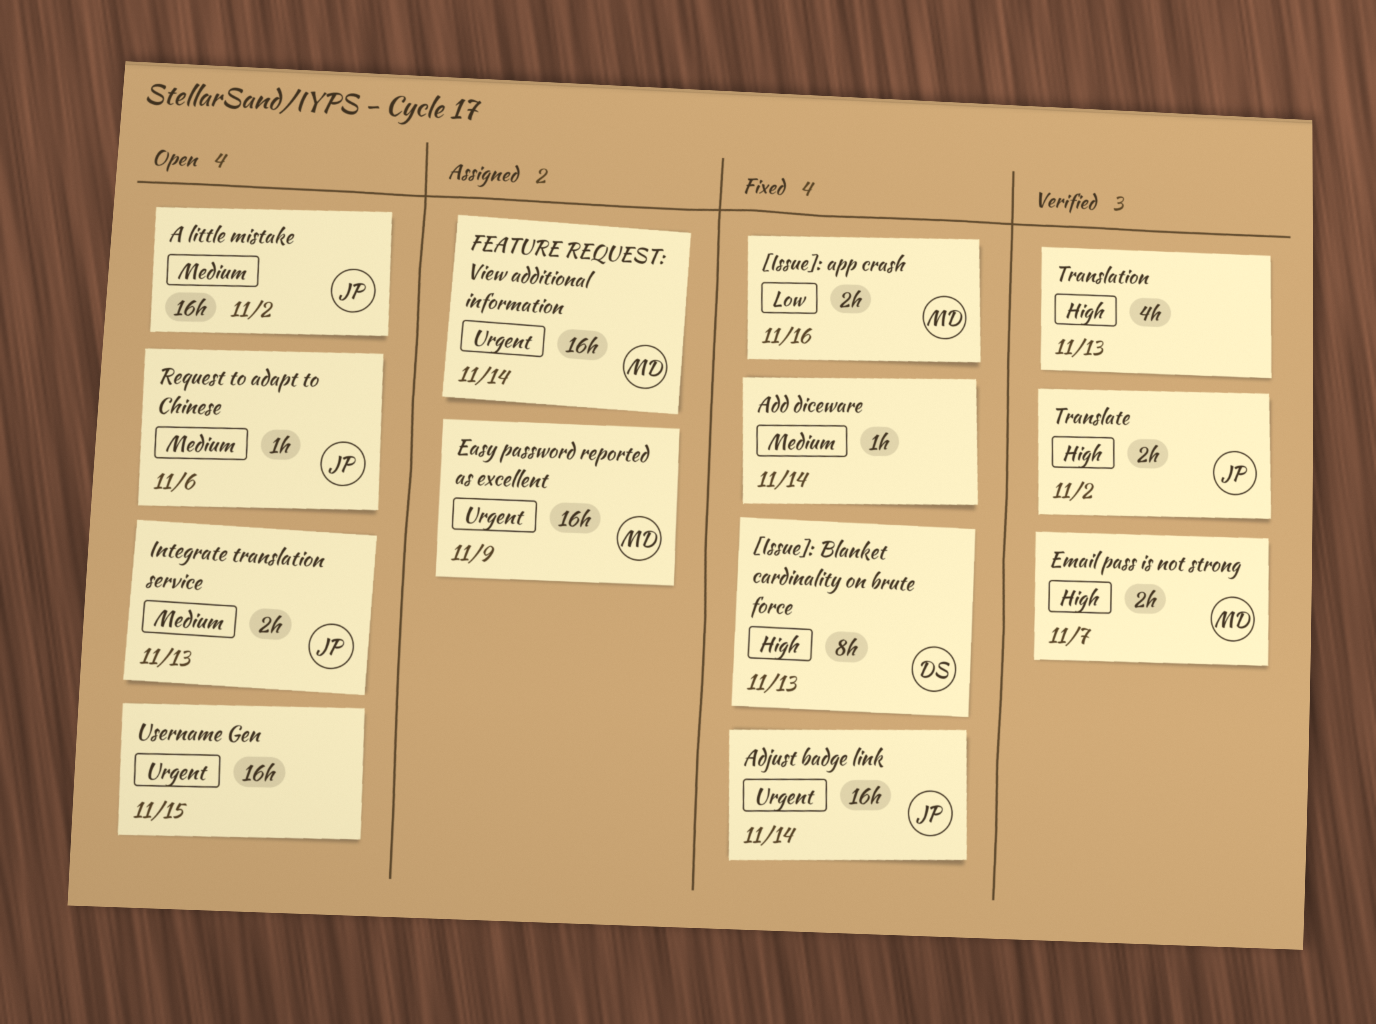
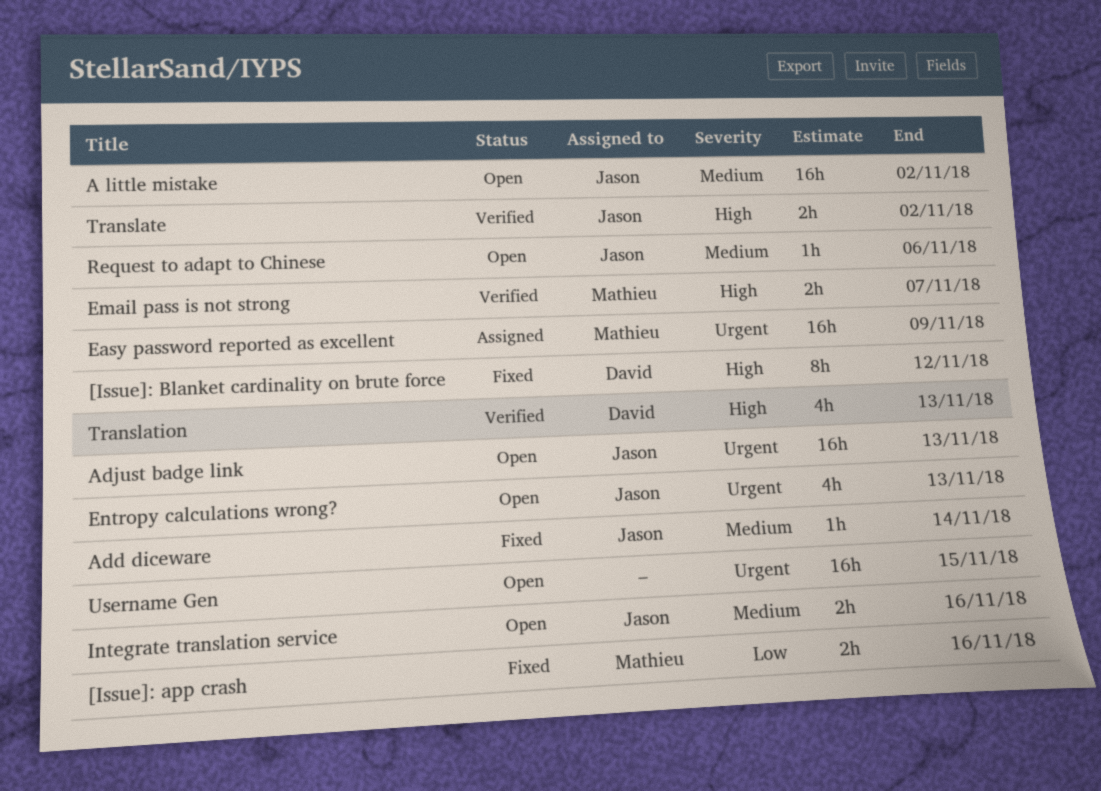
[Issue]: Blanket cardinality on brute force, due: Nov 13 -> Nov 12
Add diceware, owner: none -> Jason
Adjust badge link, status: Fixed -> Open
Adjust badge link, due: Nov 14 -> Nov 13
Entropy calculations wrong?: none -> present
FEATURE REQUEST: View additional information: present -> none
Integrate translation service, due: Nov 13 -> Nov 16
Translation, owner: none -> David

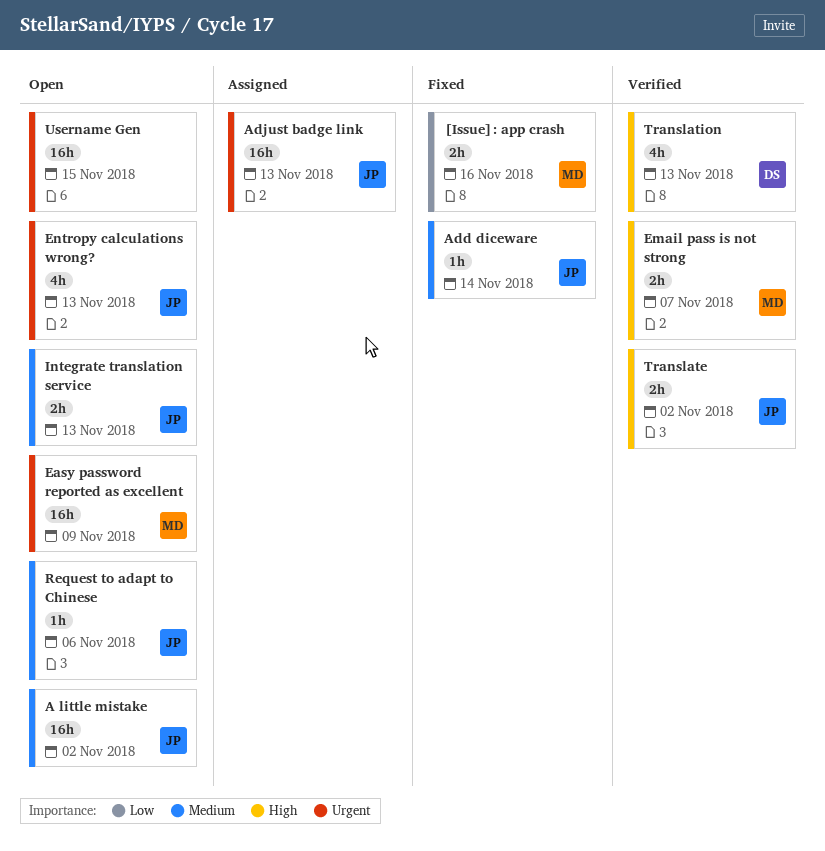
[Issue]: Blanket cardinality on brute force: present -> none
Adjust badge link, status: Open -> Assigned
Easy password reported as excellent, status: Assigned -> Open
Integrate translation service, due: Nov 16 -> Nov 13

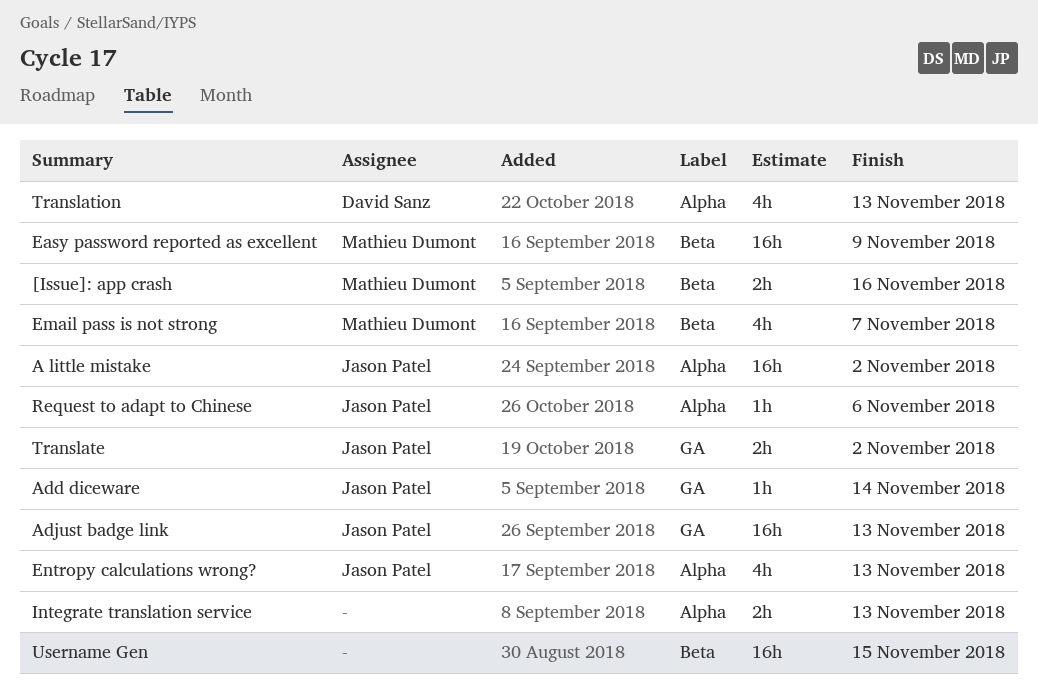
Email pass is not strong, estimate: 2h -> 4h
Integrate translation service, owner: Jason Patel -> none

